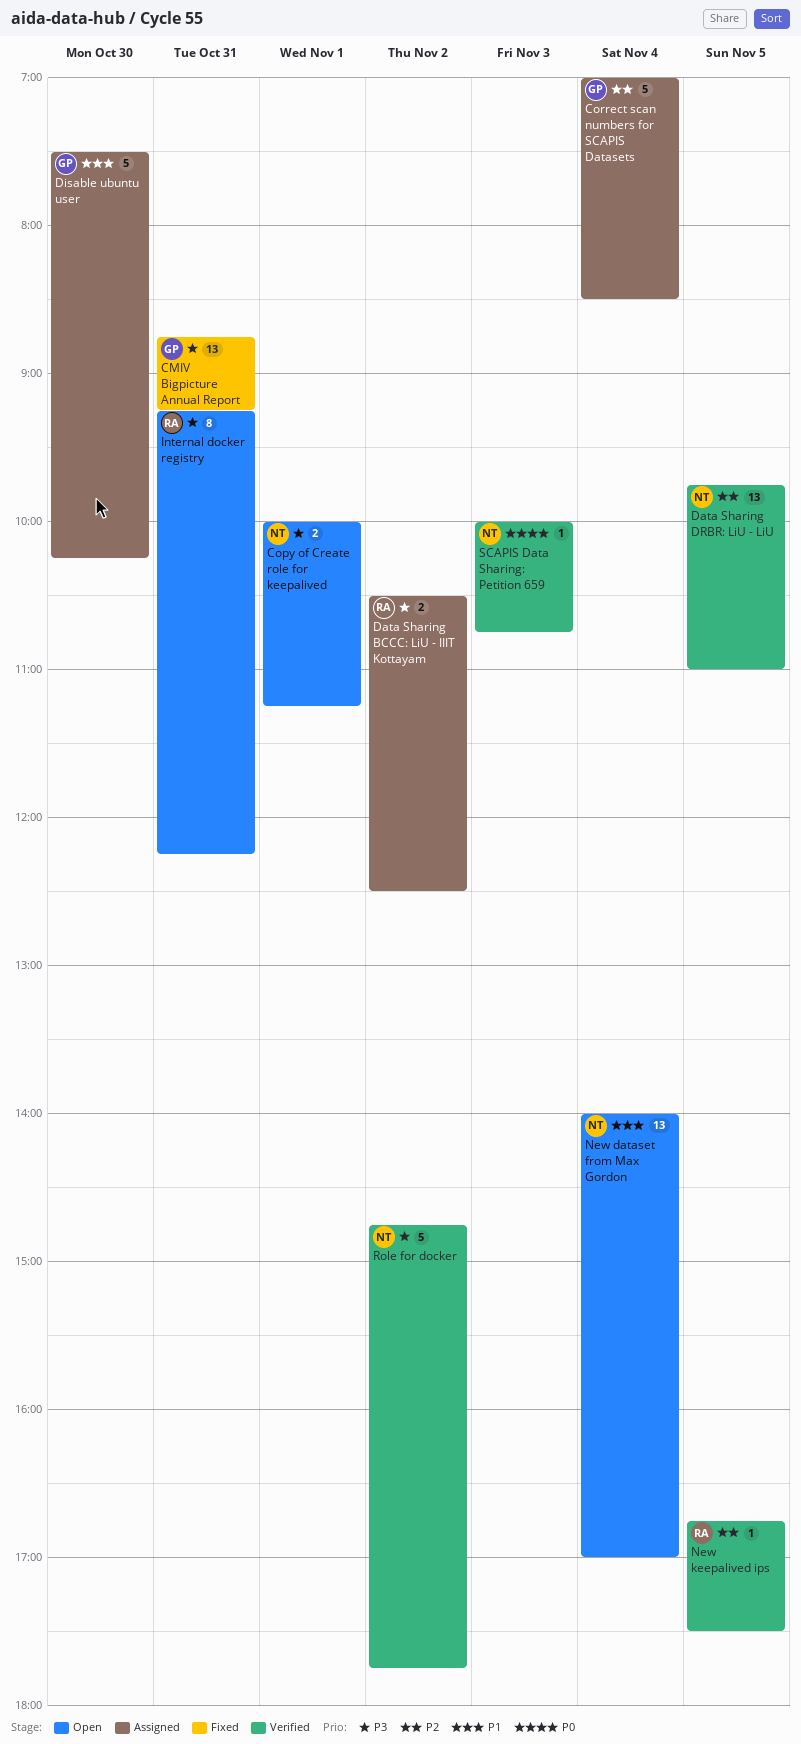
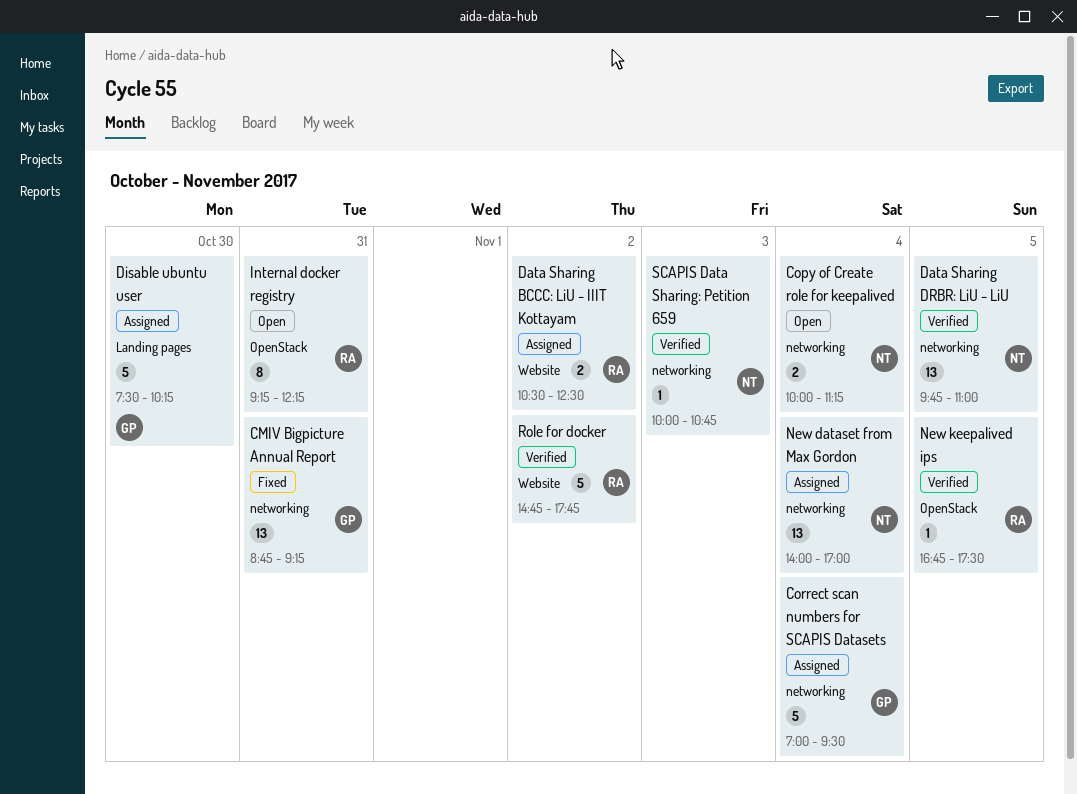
Copy of Create role for keepalived, day: Nov 1 -> Nov 4
Correct scan numbers for SCAPIS Datasets, ends: 08:30 -> 09:30
New dataset from Max Gordon, status: Open -> Assigned
Role for docker, owner: NT -> RA

